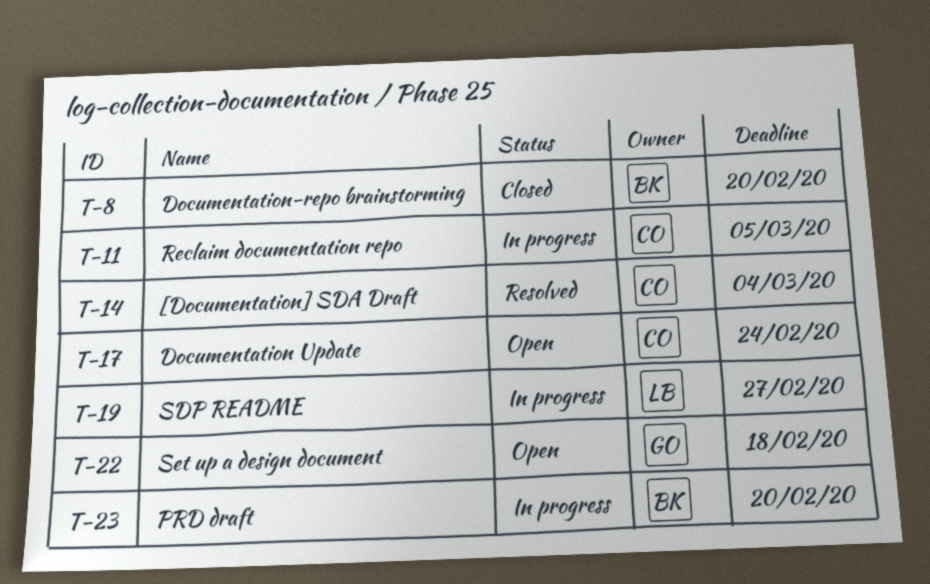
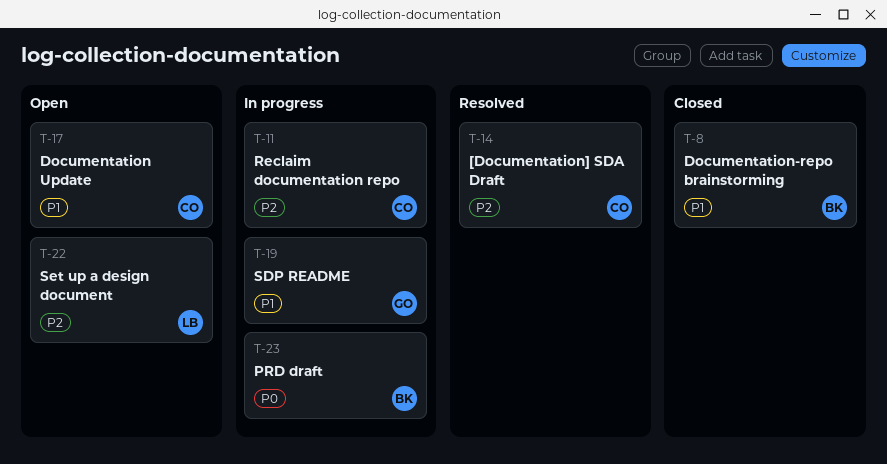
T-19, owner: LB -> GO
T-22, owner: GO -> LB

